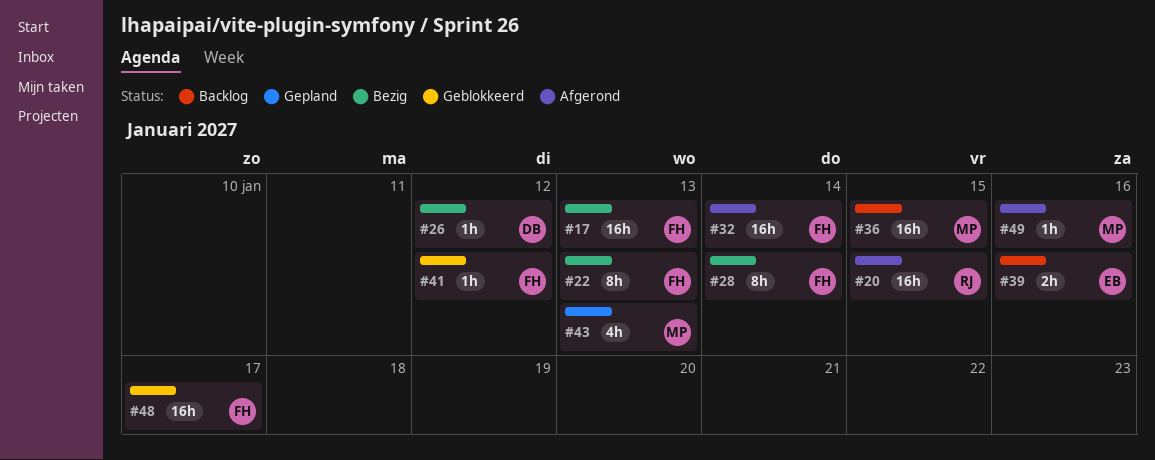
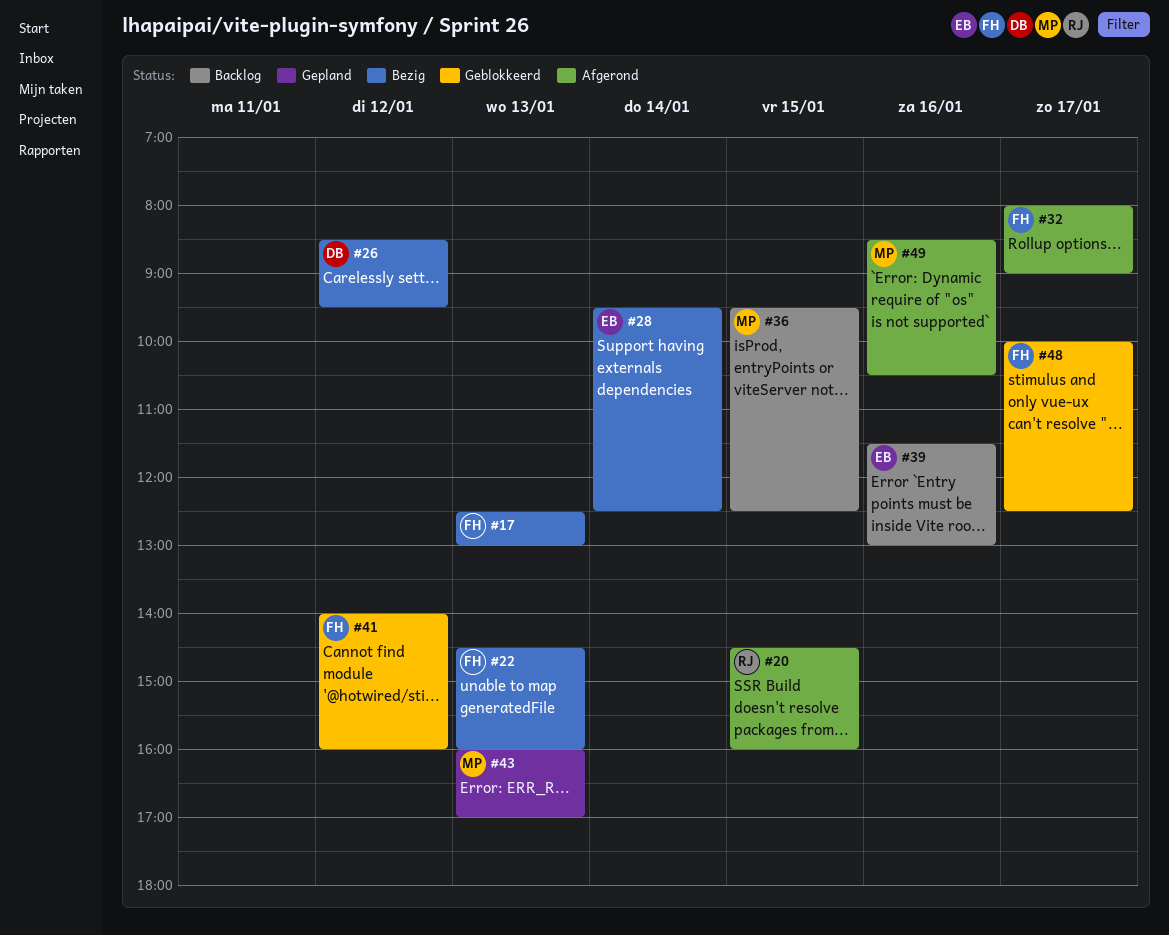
#28, owner: FH -> EB
#32, day: Jan 14 -> Jan 17

